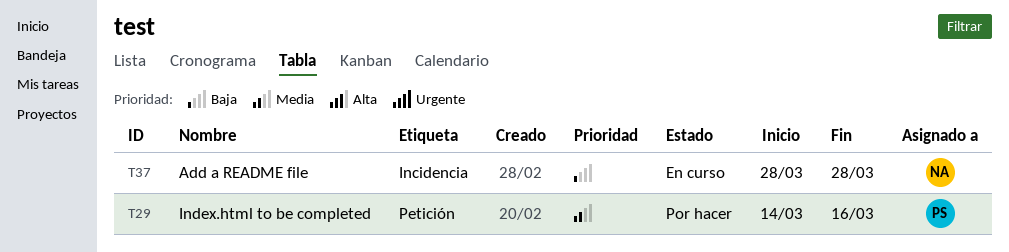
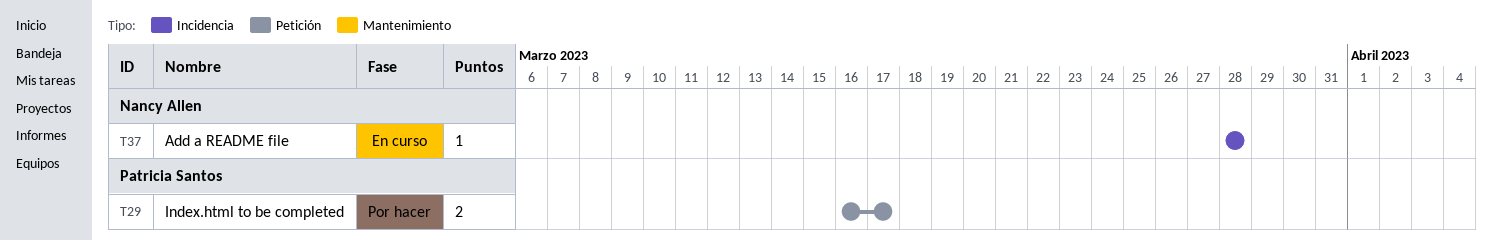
T29, start: Mar 14 -> Mar 16
T29, due: Mar 16 -> Mar 17

